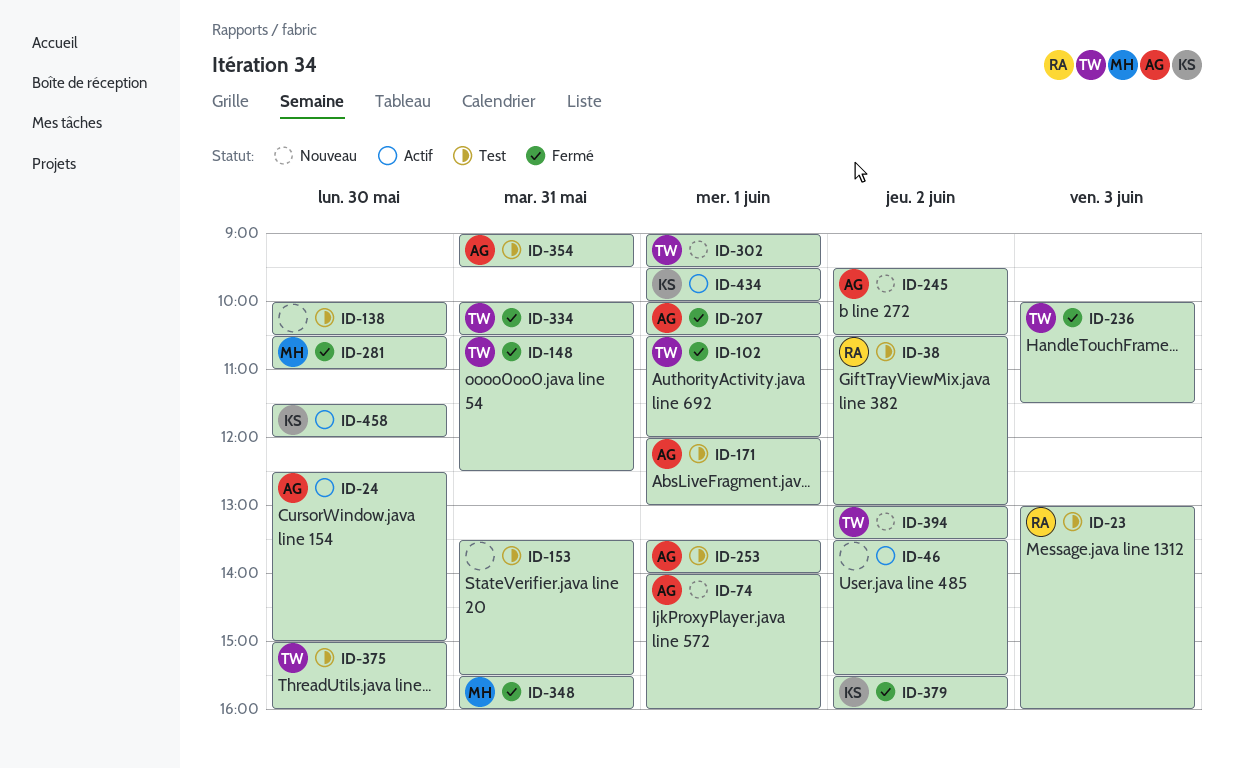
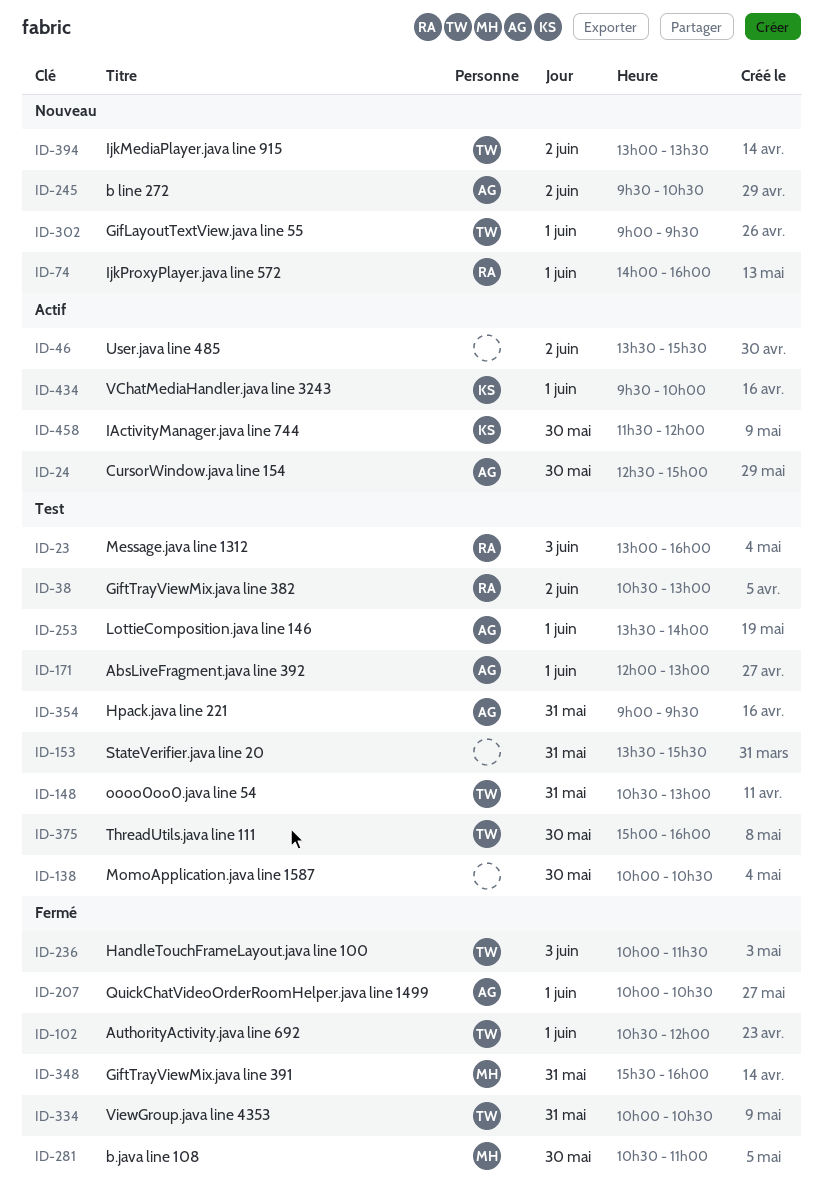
ID-74, owner: AG -> RA
ID-148, status: Fermé -> Test
ID-148, ends: 12:30 -> 13:00
ID-379: present -> none

